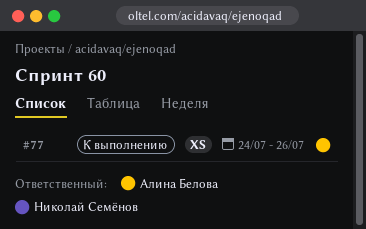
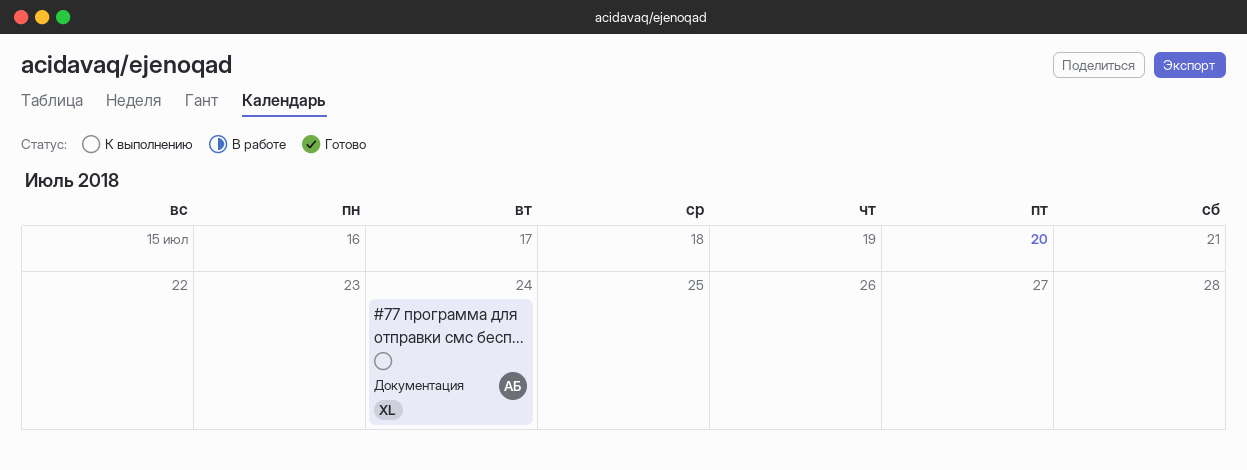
#77, estimate: XS -> XL
#77, due: Jul 26 -> Jul 24

